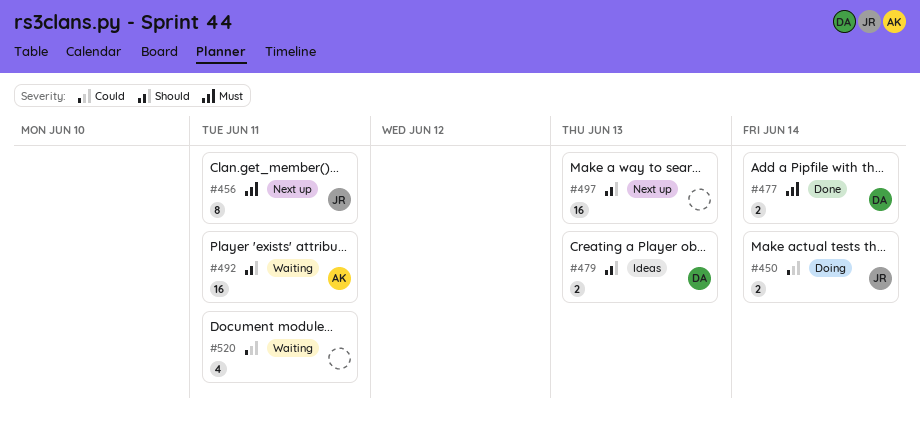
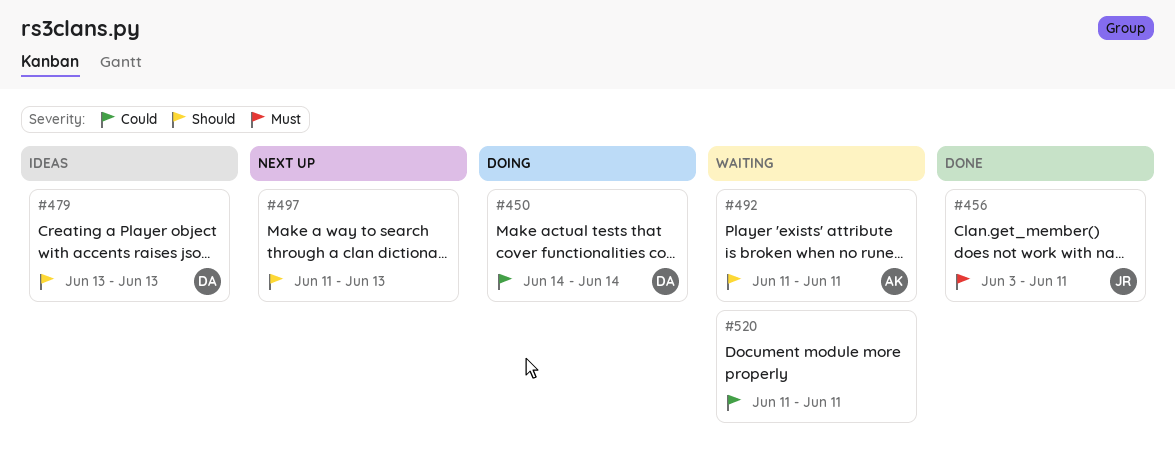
#450, owner: JR -> DA
#456, status: Next up -> Done
#477: present -> none

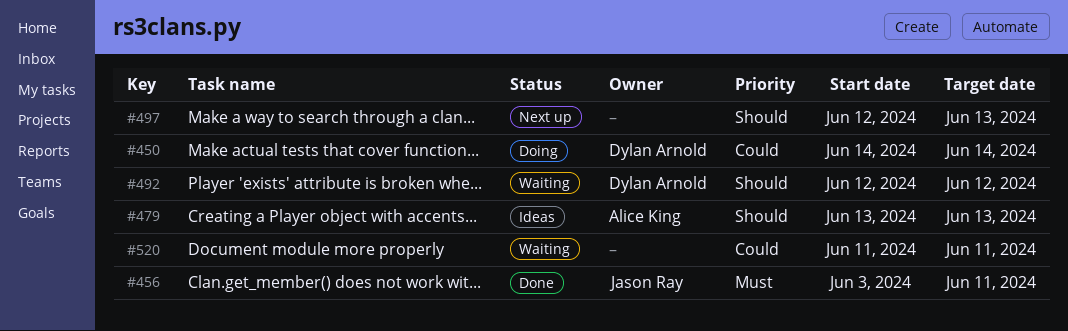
#479, owner: Dylan Arnold -> Alice King
#492, owner: Alice King -> Dylan Arnold
#492, start: Jun 11 -> Jun 12
#492, due: Jun 11 -> Jun 12
#497, start: Jun 11 -> Jun 12

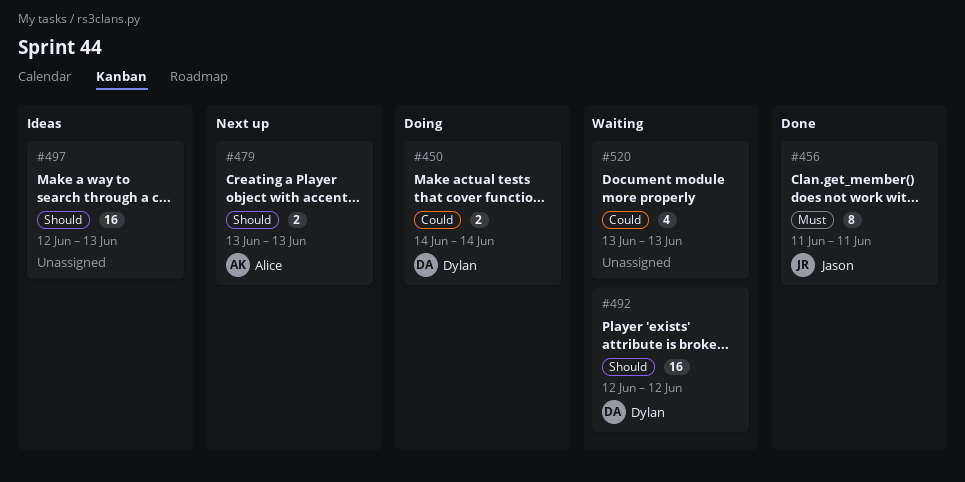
#456, start: Jun 3 -> Jun 11
#479, status: Ideas -> Next up
#497, status: Next up -> Ideas
#520, start: Jun 11 -> Jun 13
#520, due: Jun 11 -> Jun 13

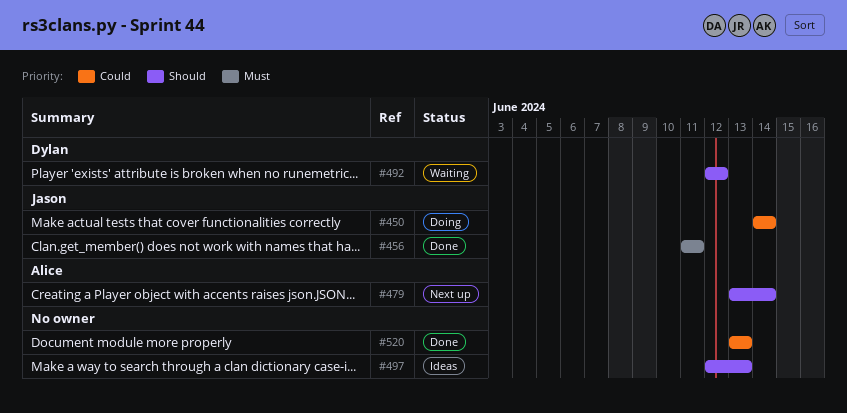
#450, owner: Dylan -> Jason
#479, due: Jun 13 -> Jun 14
#520, status: Waiting -> Done

